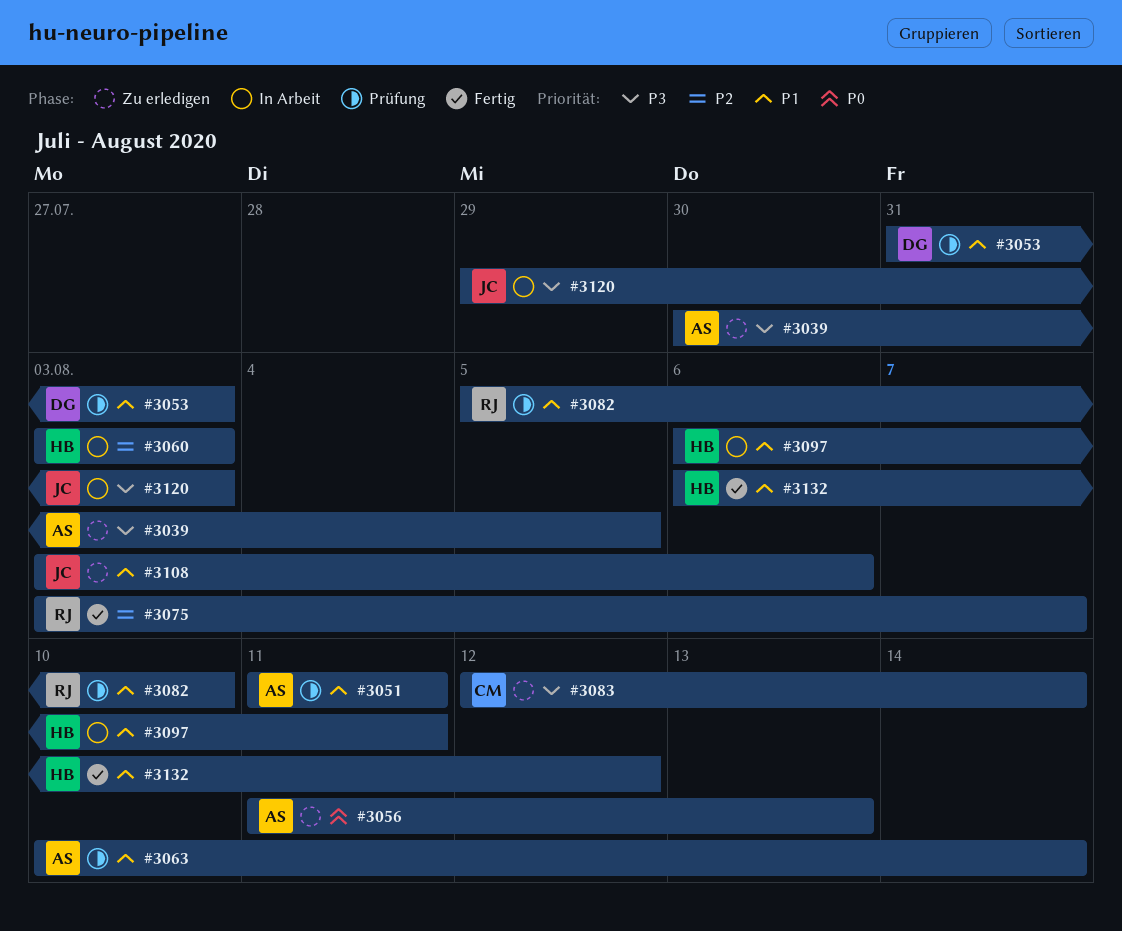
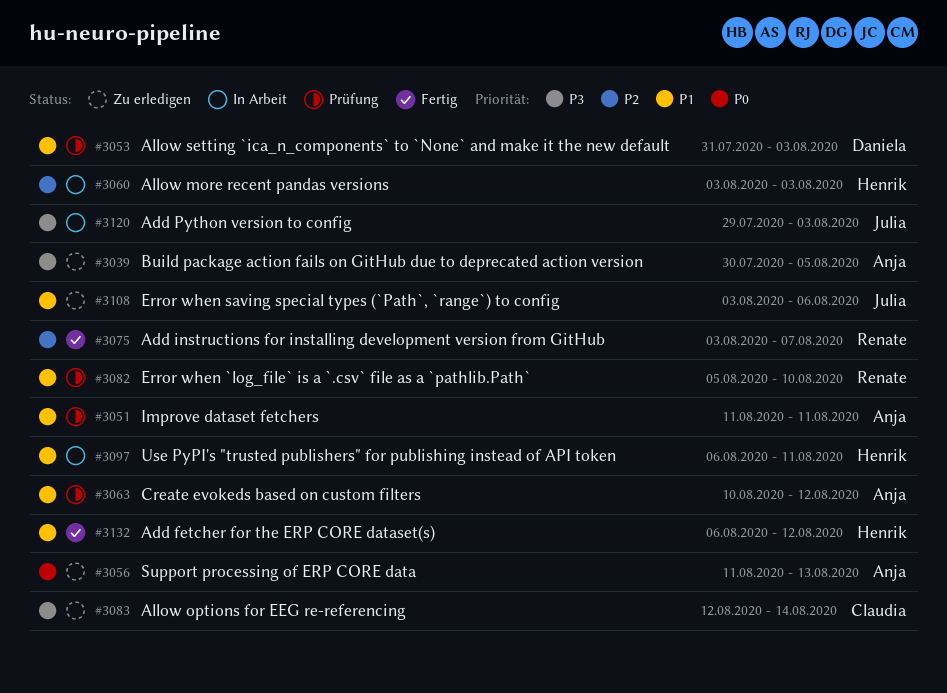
#3063, due: Aug 14 -> Aug 12

